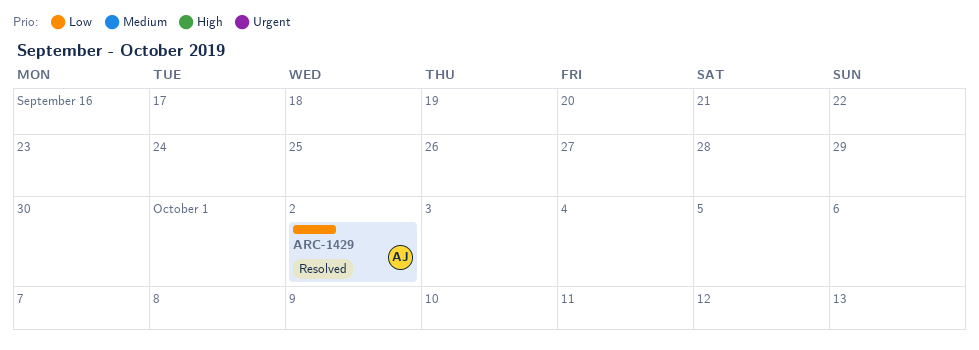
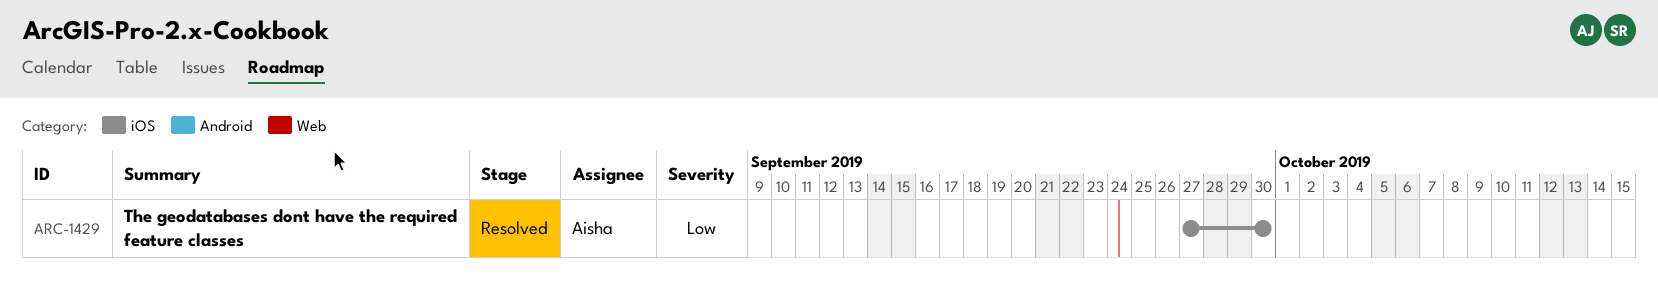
ARC-1429, due: Oct 2 -> Sep 30

